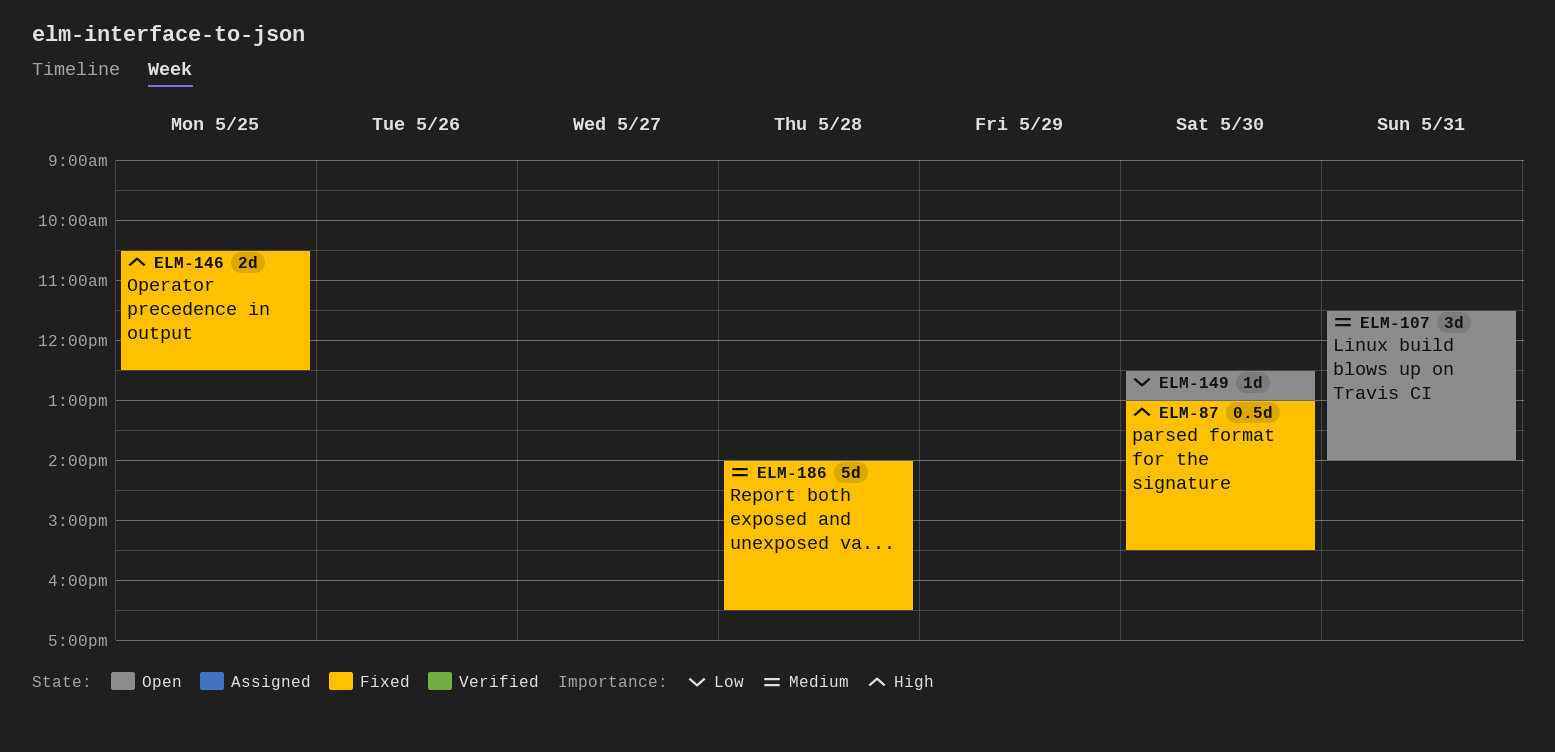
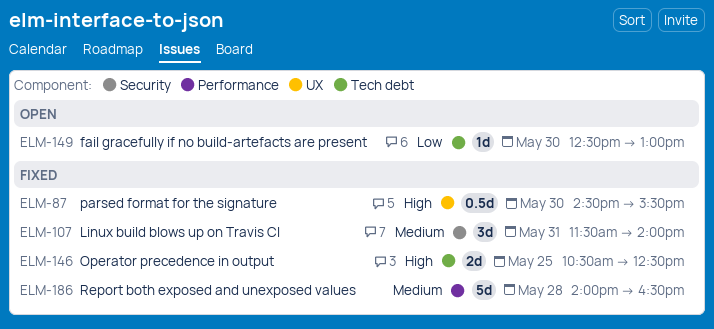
ELM-87, begins: 13:00 -> 14:30
ELM-107, status: Open -> Fixed

